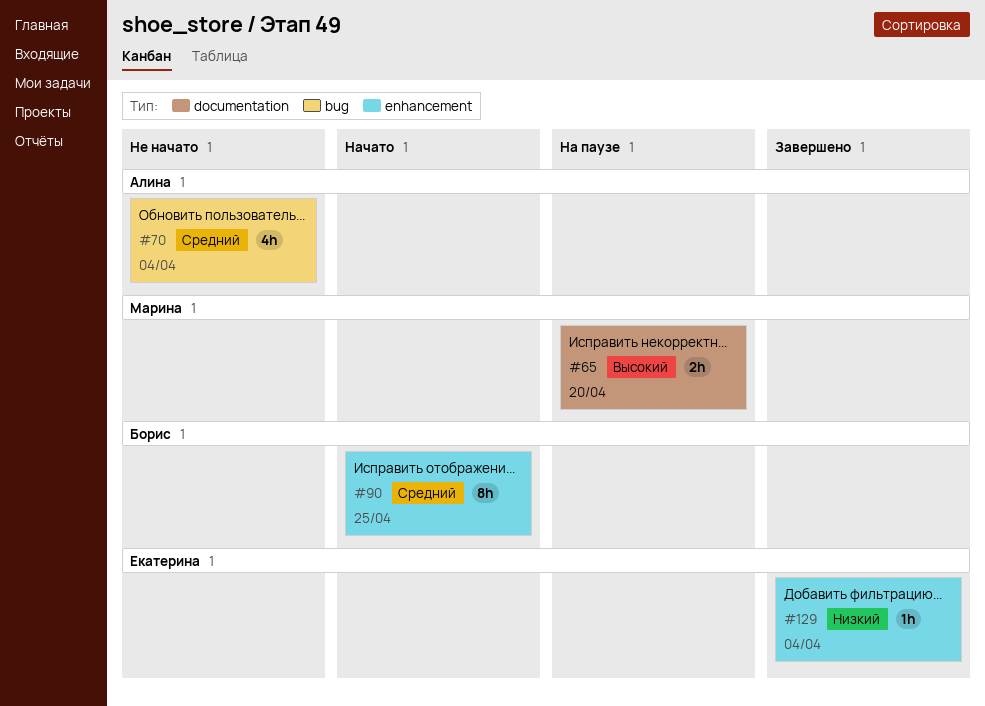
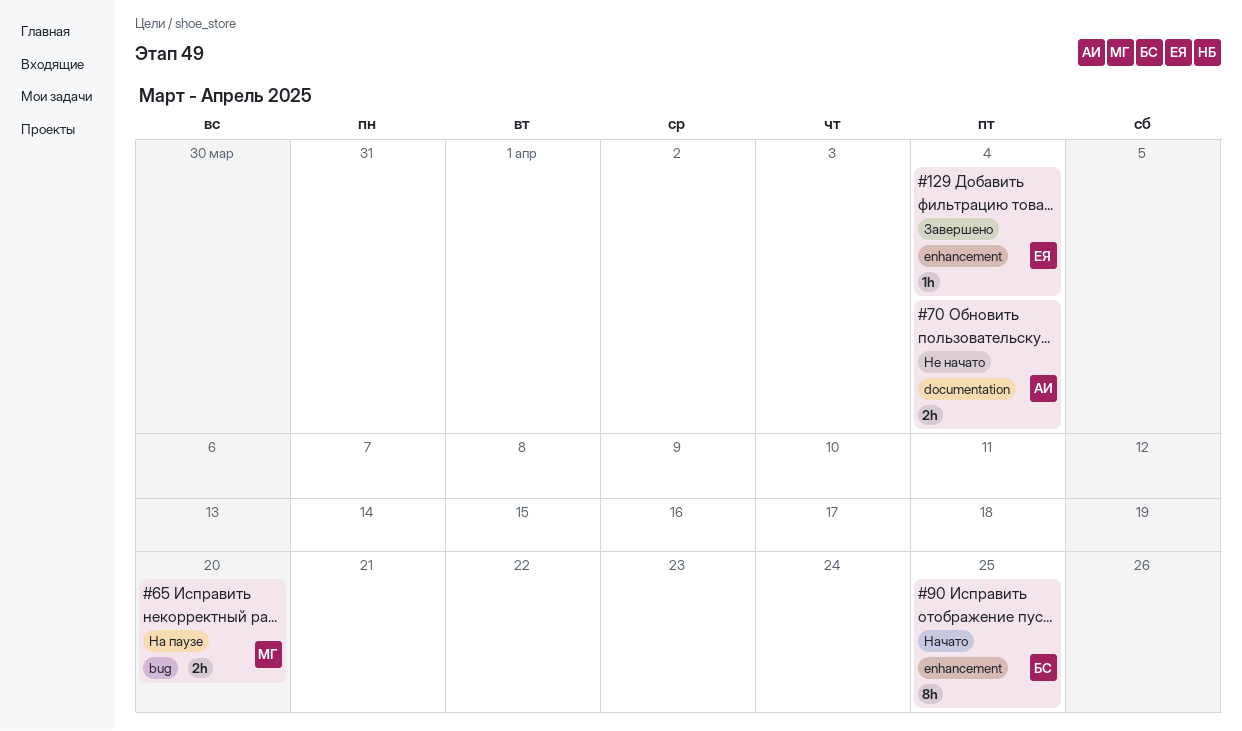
#65, label: documentation -> bug
#70, label: bug -> documentation
#70, estimate: 4h -> 2h

